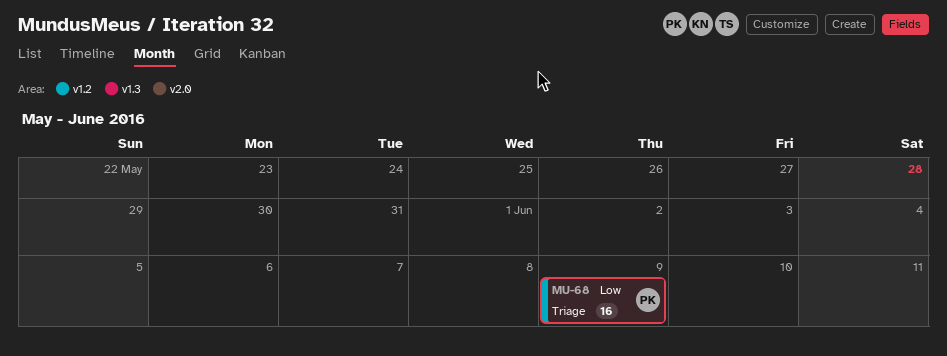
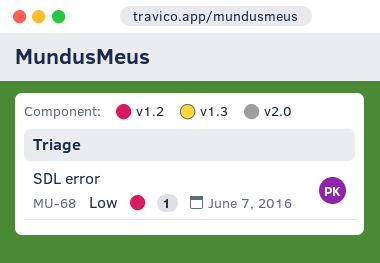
MU-68, estimate: 16 -> 1
MU-68, due: Jun 9 -> Jun 7

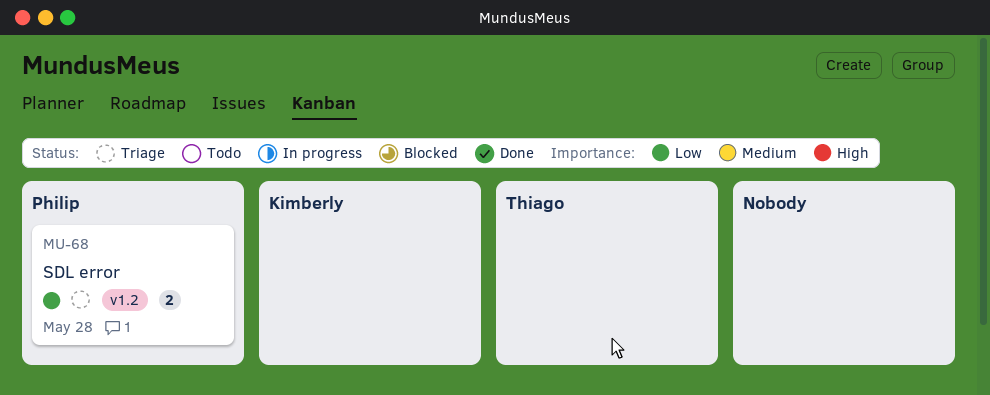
MU-68, estimate: 1 -> 2
MU-68, due: Jun 7 -> May 28

